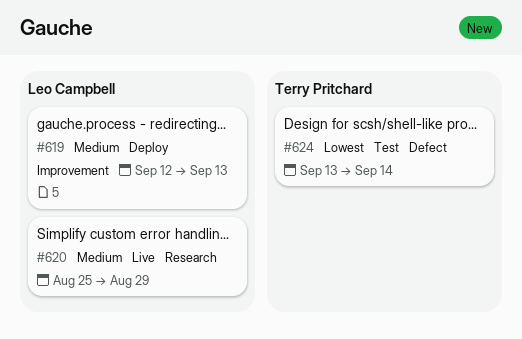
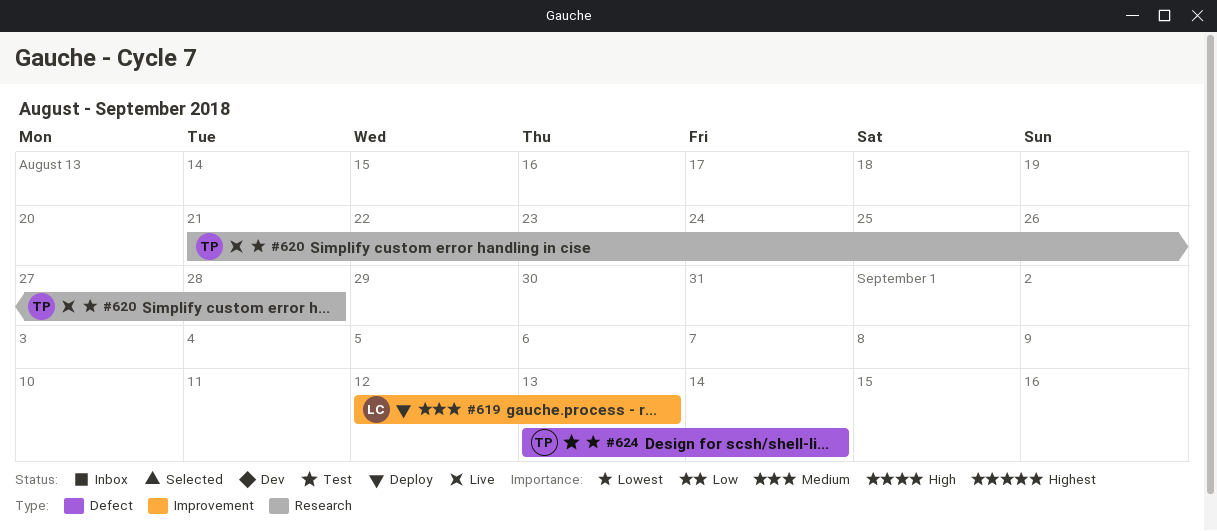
#620, owner: Leo Campbell -> Terry Pritchard
#620, priority: Medium -> Lowest
#620, start: Aug 25 -> Aug 21
#620, due: Aug 29 -> Aug 28

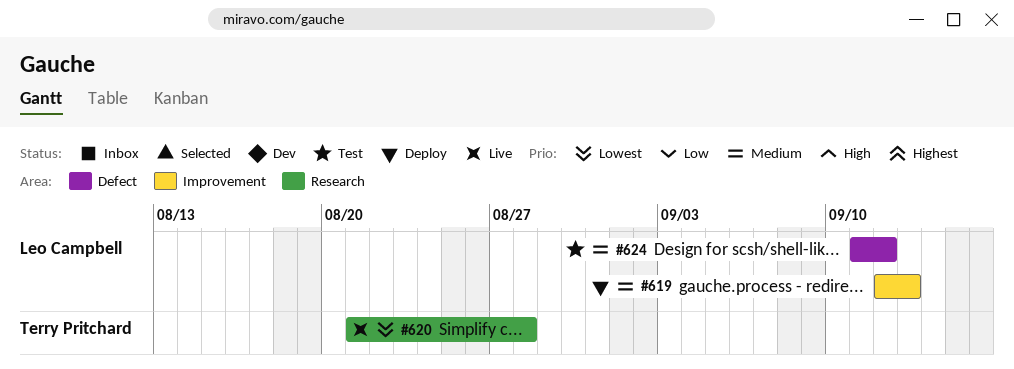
#624, owner: Terry Pritchard -> Leo Campbell
#624, priority: Lowest -> Medium
#624, start: Sep 13 -> Sep 11
#624, due: Sep 14 -> Sep 12

